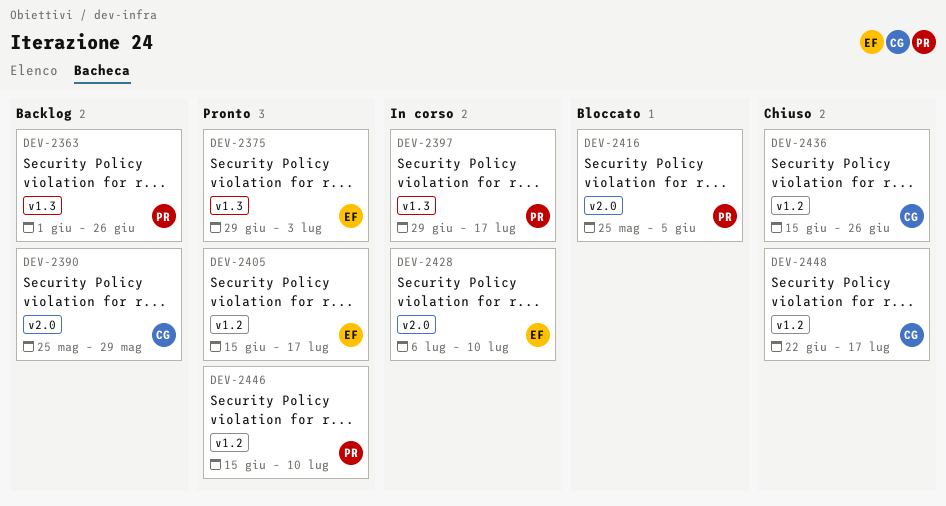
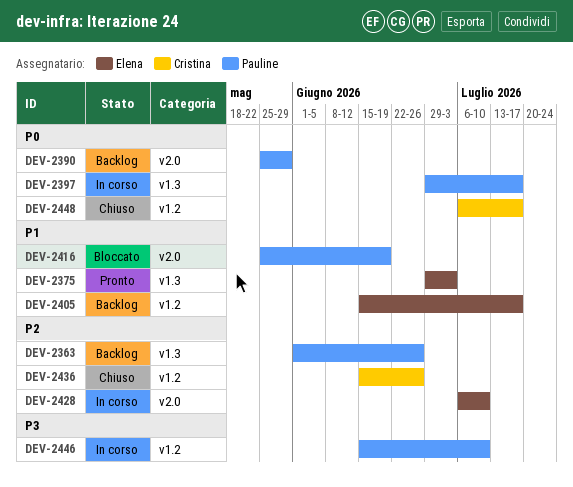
DEV-2390, owner: Cristina -> Pauline
DEV-2405, status: Pronto -> Backlog
DEV-2416, due: Jun 5 -> Jun 19
DEV-2446, status: Pronto -> In corso
DEV-2448, start: Jun 22 -> Jul 6

